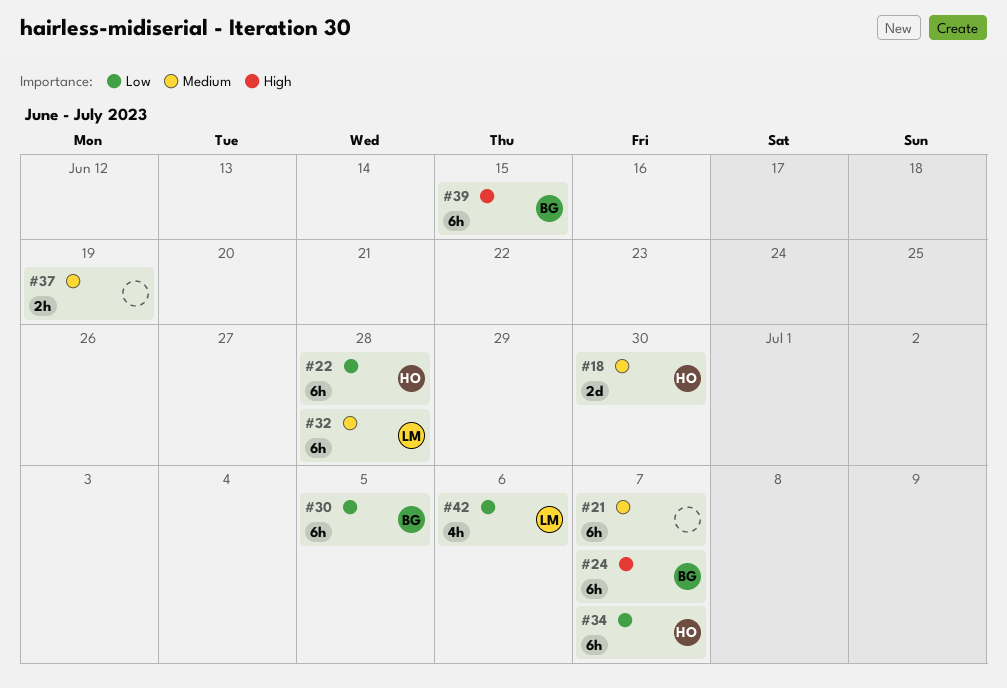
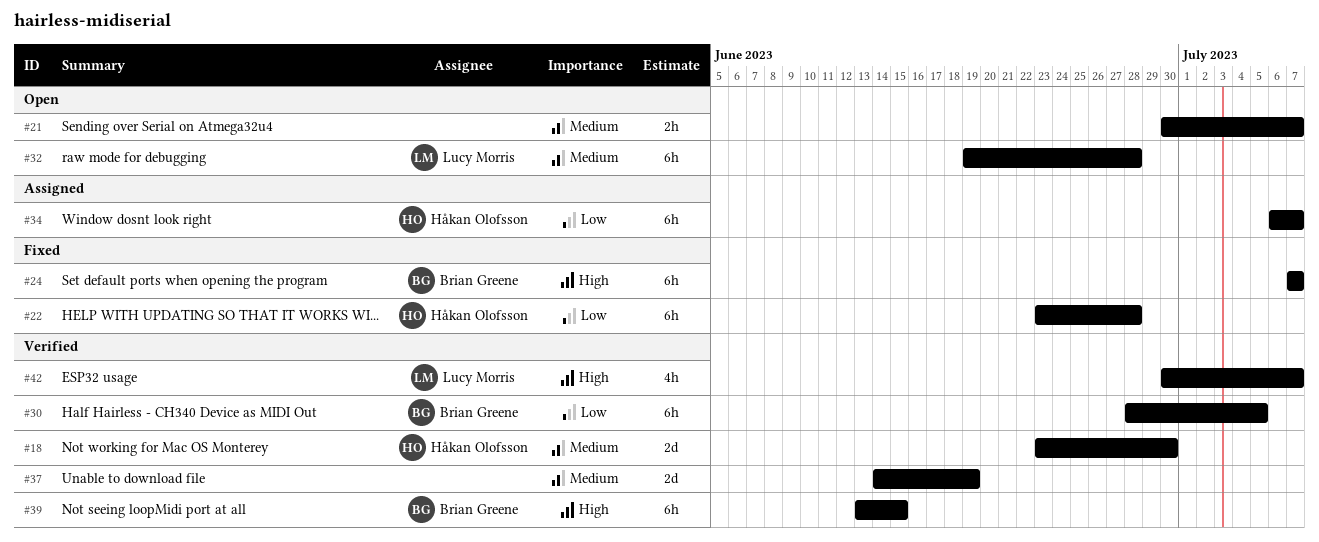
#21, estimate: 6h -> 2h
#37, estimate: 2h -> 2d
#42, priority: Low -> High
#42, due: Jul 6 -> Jul 7

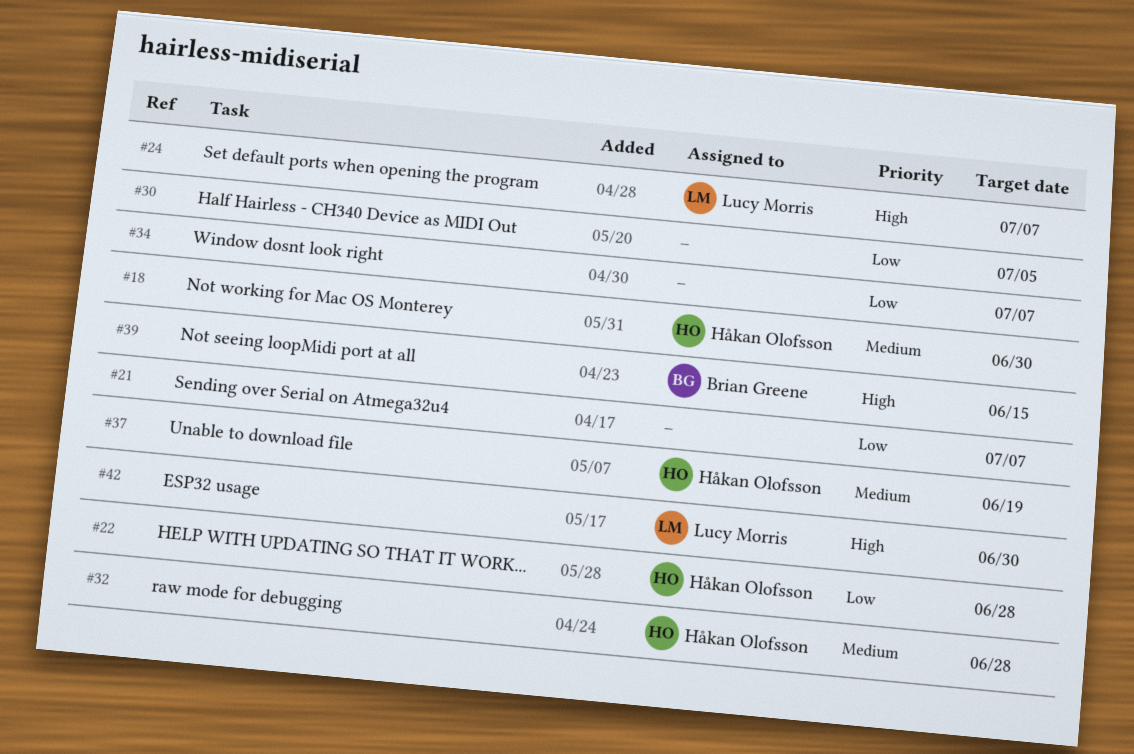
#21, priority: Medium -> Low
#24, owner: Brian Greene -> Lucy Morris
#30, owner: Brian Greene -> none
#32, owner: Lucy Morris -> Håkan Olofsson
#34, owner: Håkan Olofsson -> none
#37, owner: none -> Håkan Olofsson
#42, due: Jul 7 -> Jun 30

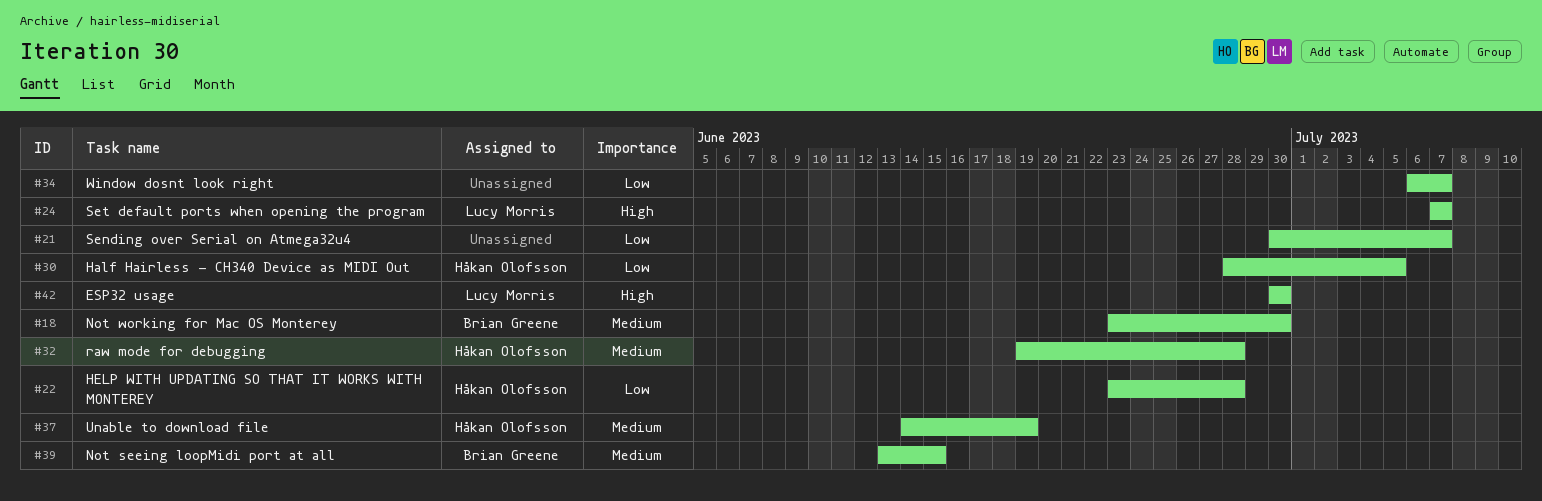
#18, owner: Håkan Olofsson -> Brian Greene
#30, owner: none -> Håkan Olofsson
#39, priority: High -> Medium

